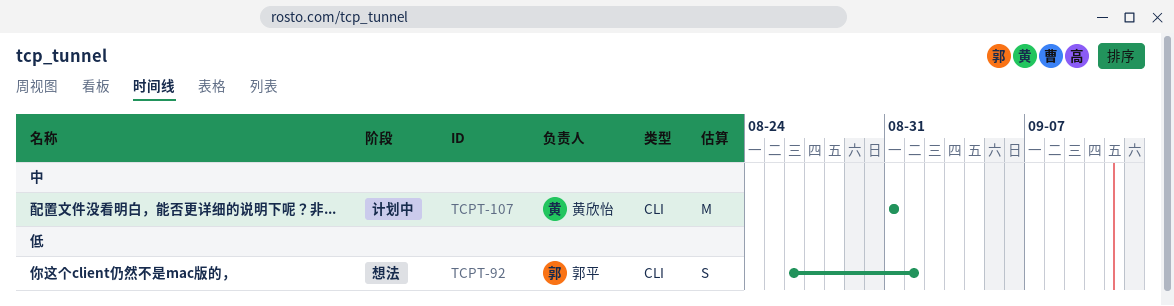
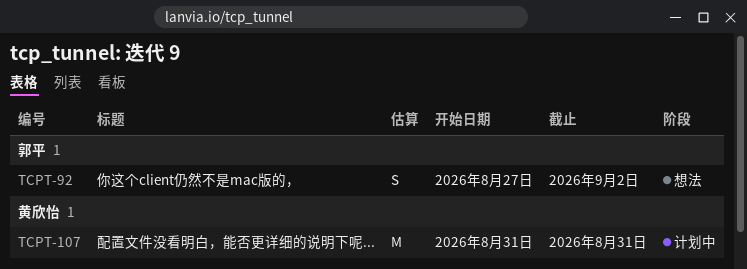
TCPT-92, start: Aug 26 -> Aug 27
TCPT-92, due: Sep 1 -> Sep 2

